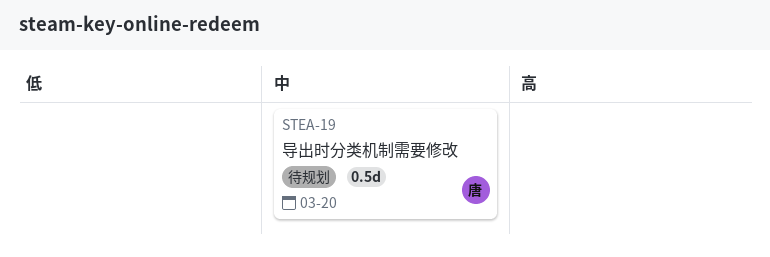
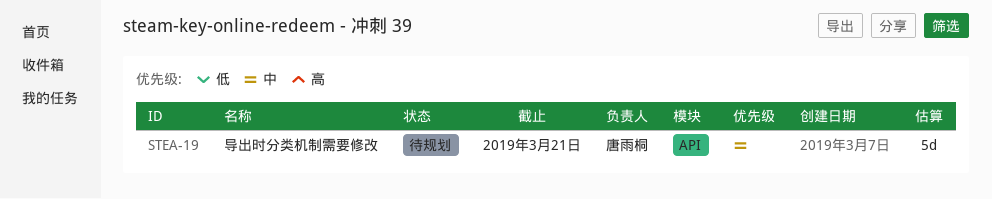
STEA-19, estimate: 0.5d -> 5d
STEA-19, due: Mar 20 -> Mar 21

